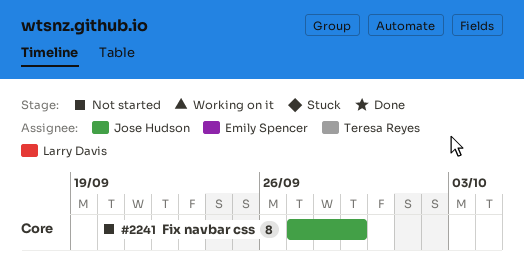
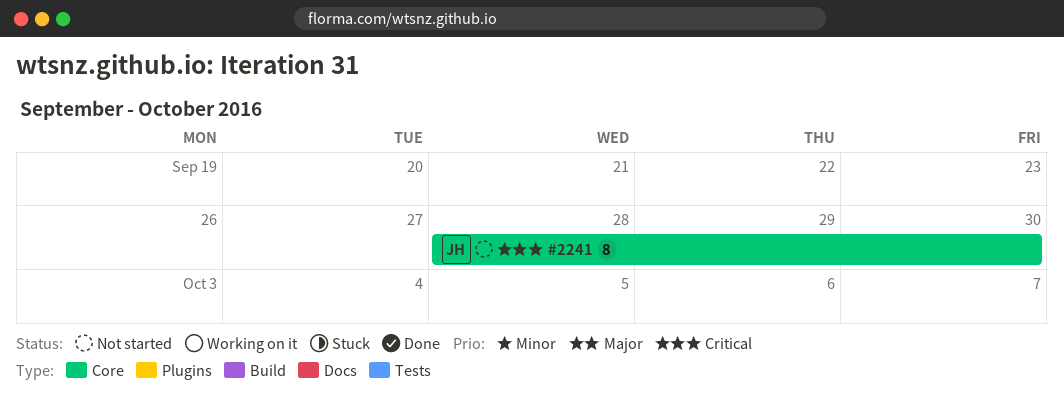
#2241, start: Sep 27 -> Sep 28
#2241, due: Sep 29 -> Sep 30

